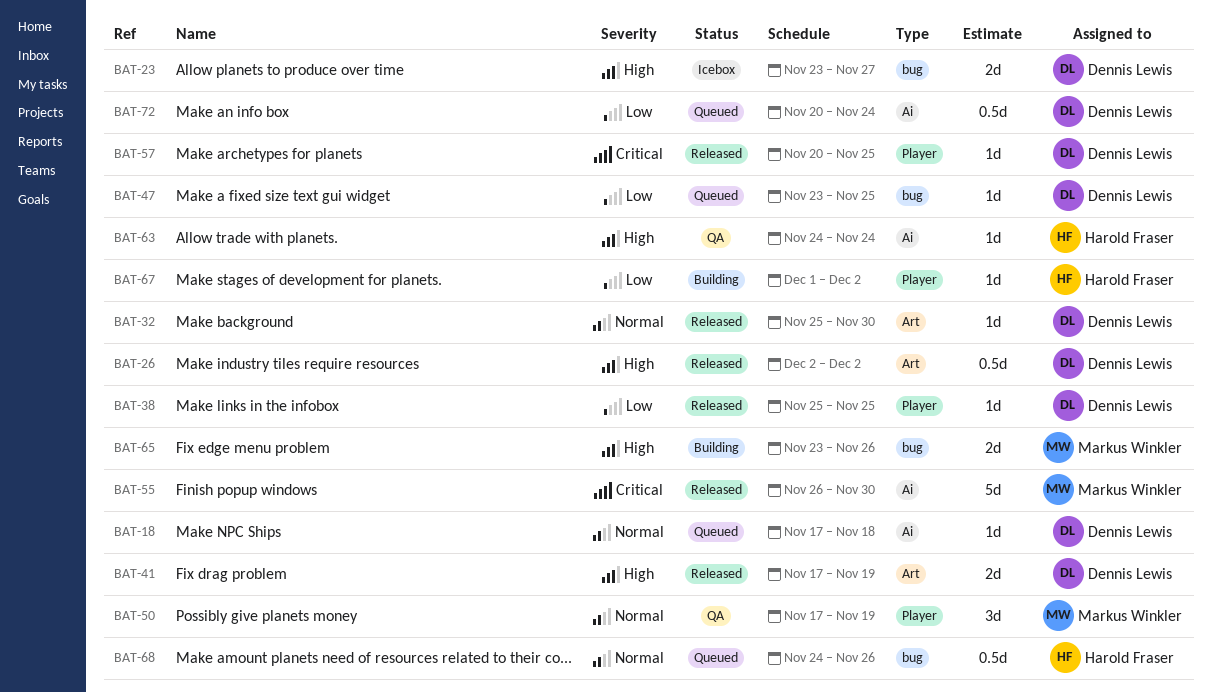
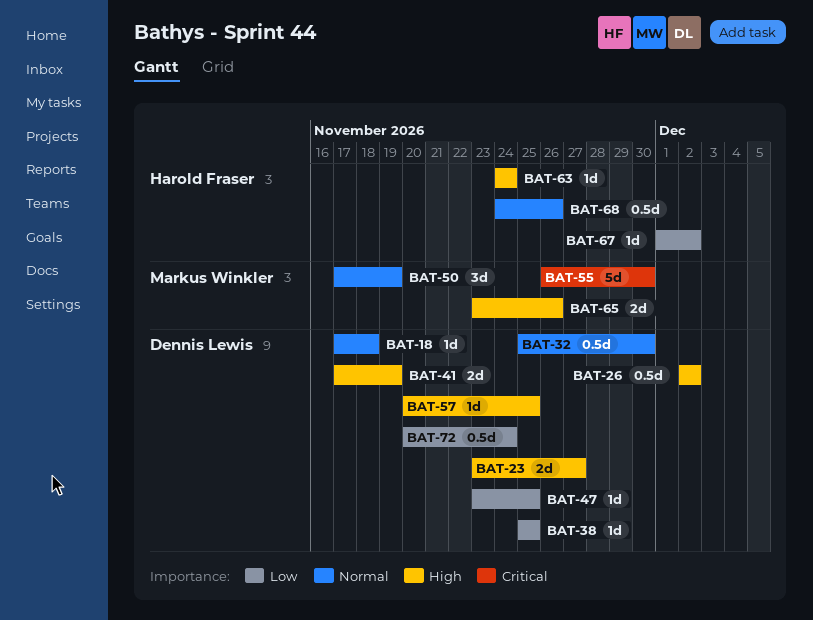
BAT-32, estimate: 1d -> 0.5d
BAT-57, priority: Critical -> High

